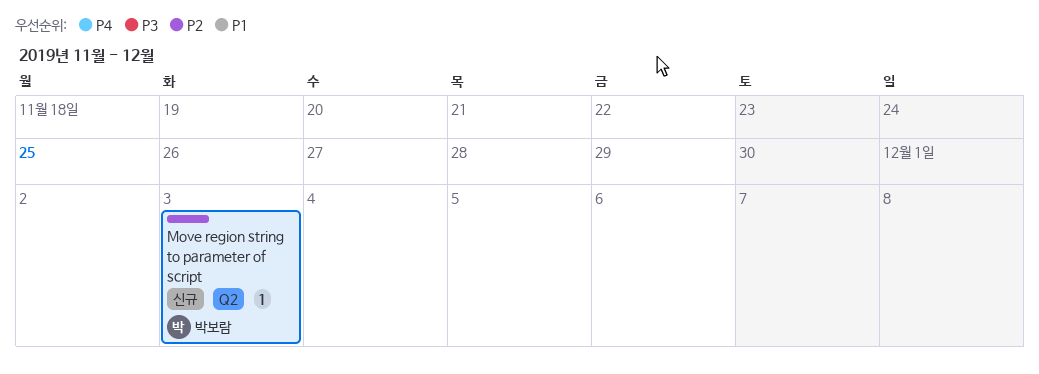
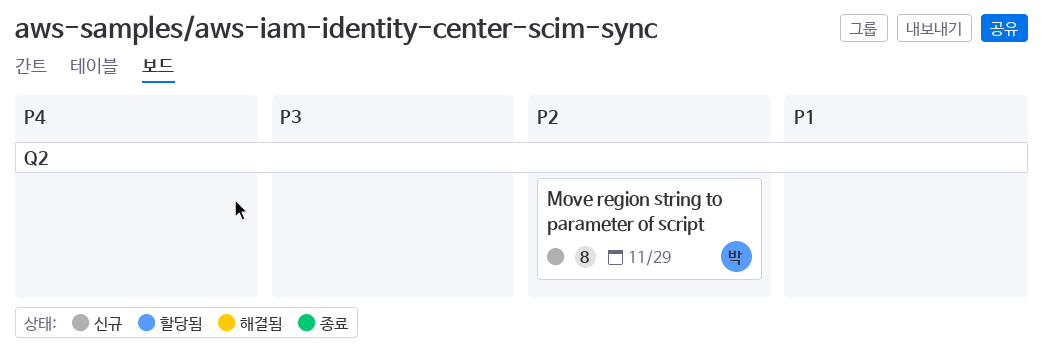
Move region string to parameter of script, estimate: 1 -> 8
Move region string to parameter of script, due: Dec 3 -> Nov 29

